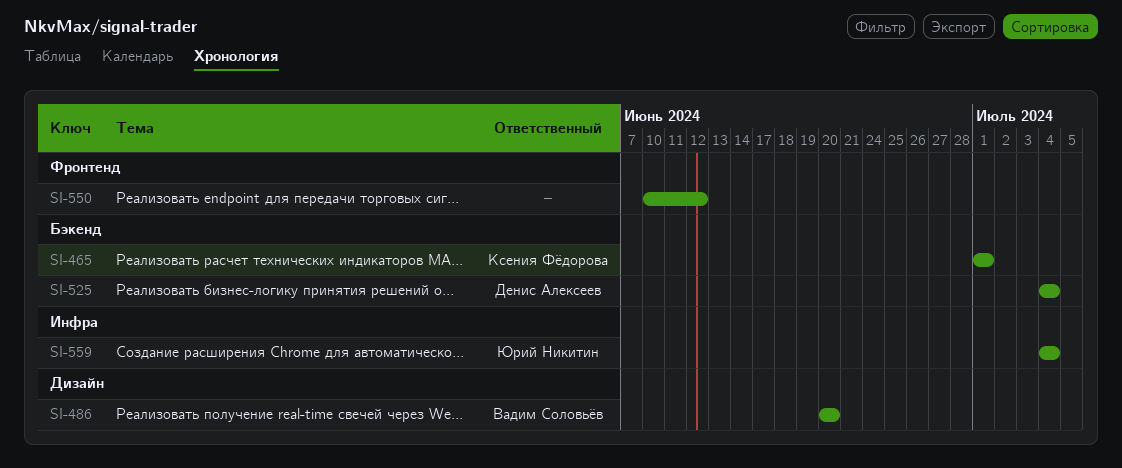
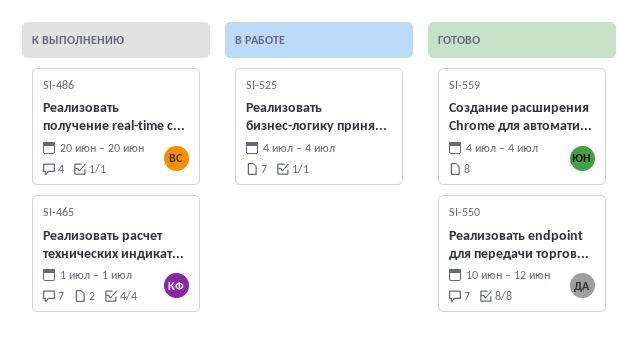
SI-525, owner: Денис Алексеев -> none
SI-550, owner: none -> Денис Алексеев

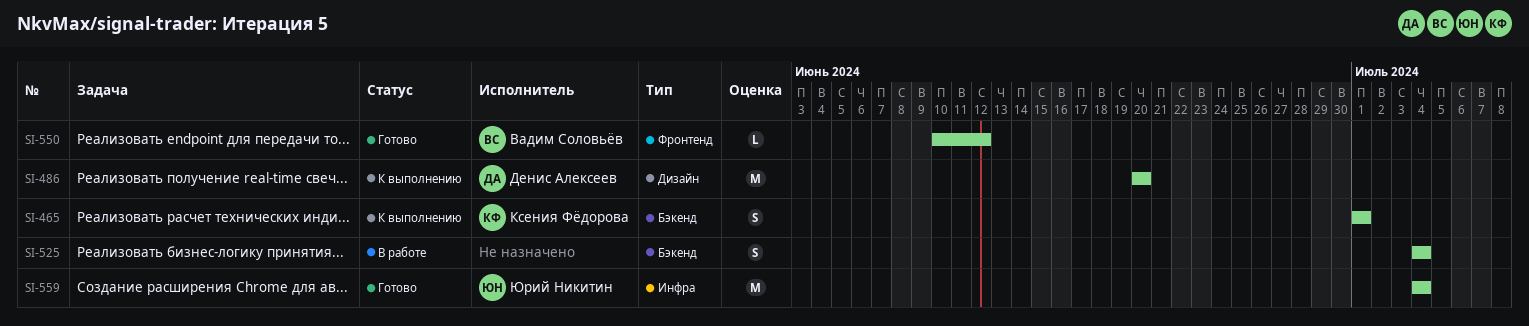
SI-486, owner: Вадим Соловьёв -> Денис Алексеев
SI-550, owner: Денис Алексеев -> Вадим Соловьёв

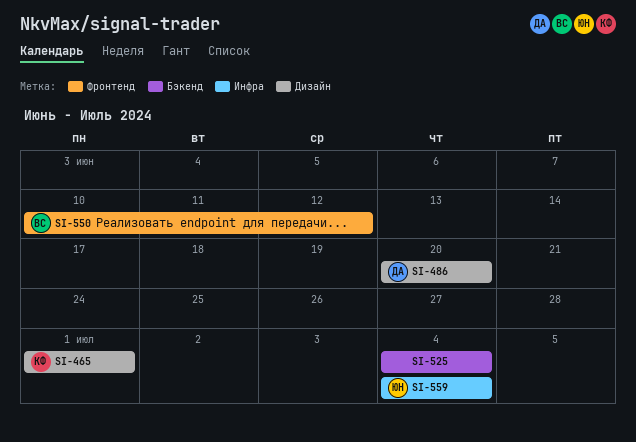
SI-465, label: Бэкенд -> Дизайн

